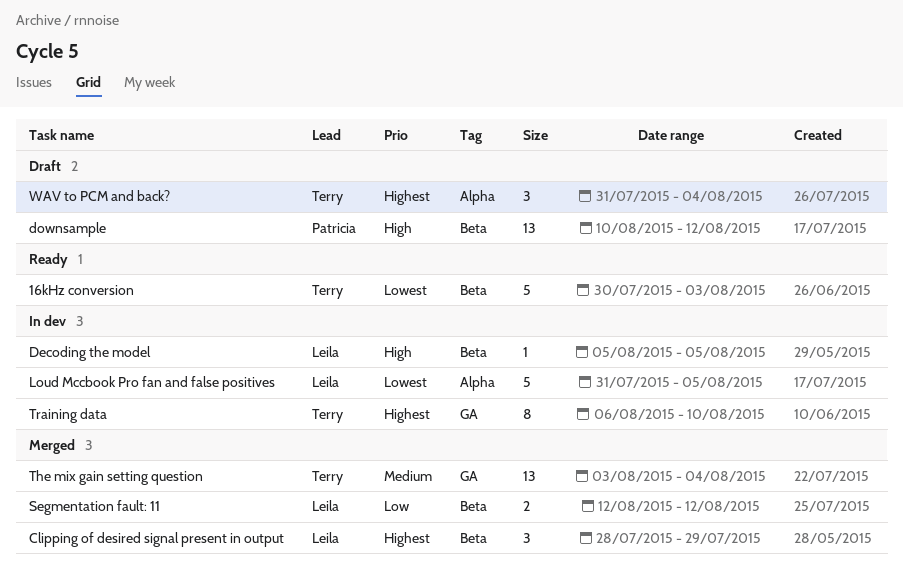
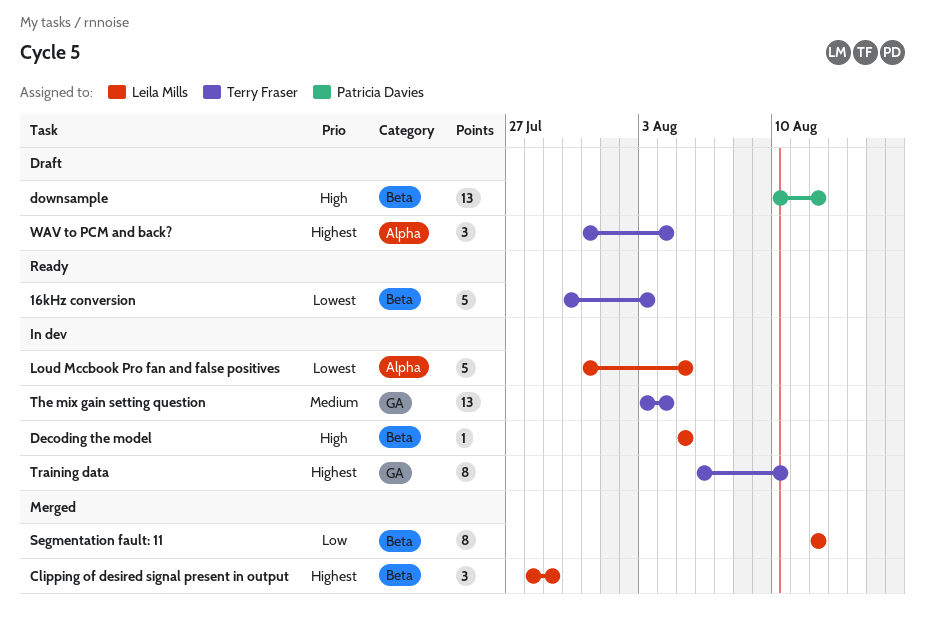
Segmentation fault: 11, estimate: 2 -> 8
The mix gain setting question, status: Merged -> In dev

